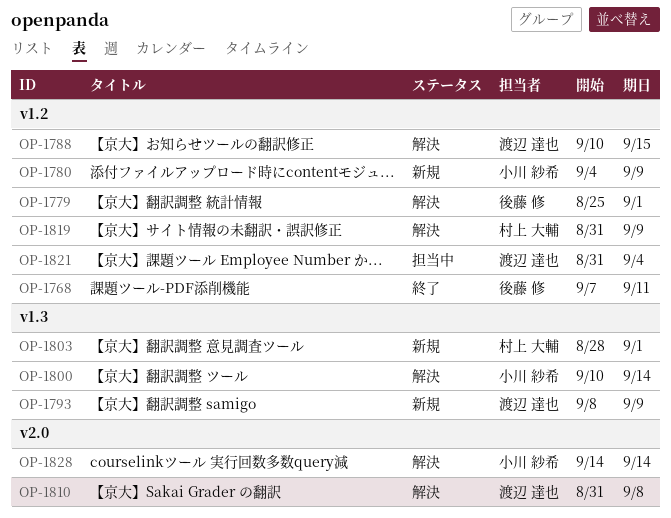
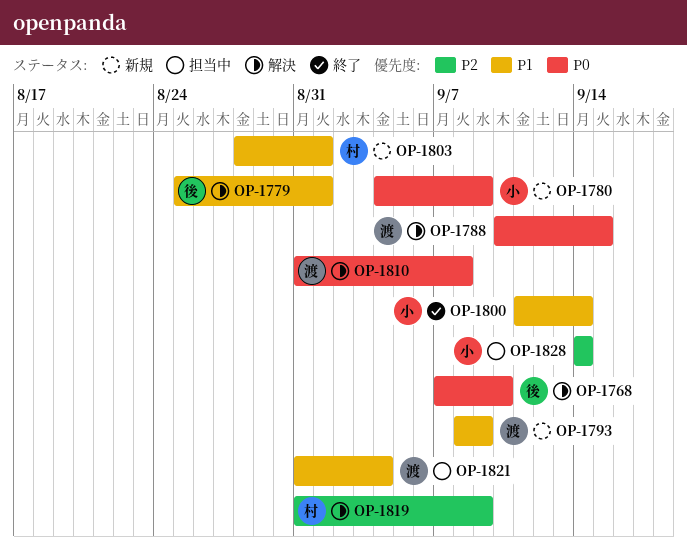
OP-1768, status: 終了 -> 解決
OP-1768, due: Sep 11 -> Sep 10
OP-1800, status: 解決 -> 終了
OP-1800, start: Sep 10 -> Sep 11
OP-1828, status: 解決 -> 担当中

